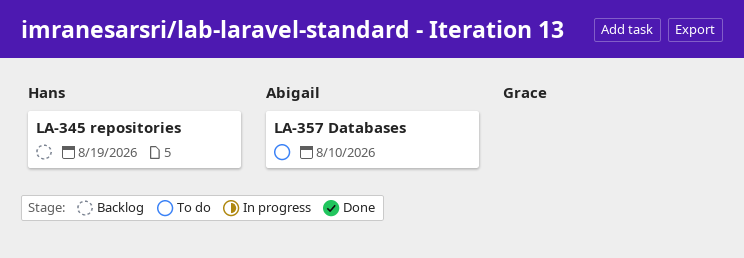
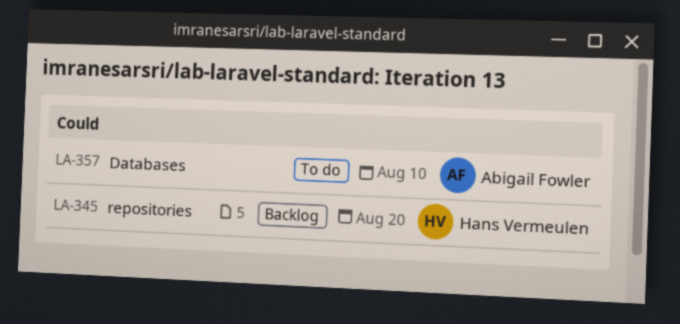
LA-345, due: Aug 19 -> Aug 20

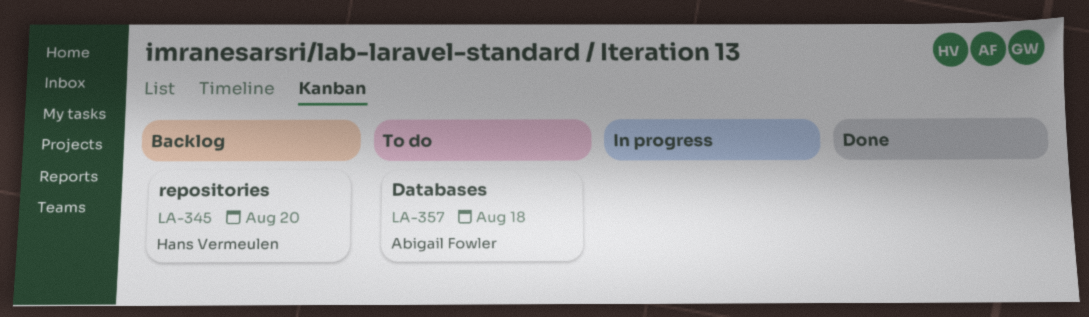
LA-357, due: Aug 10 -> Aug 18

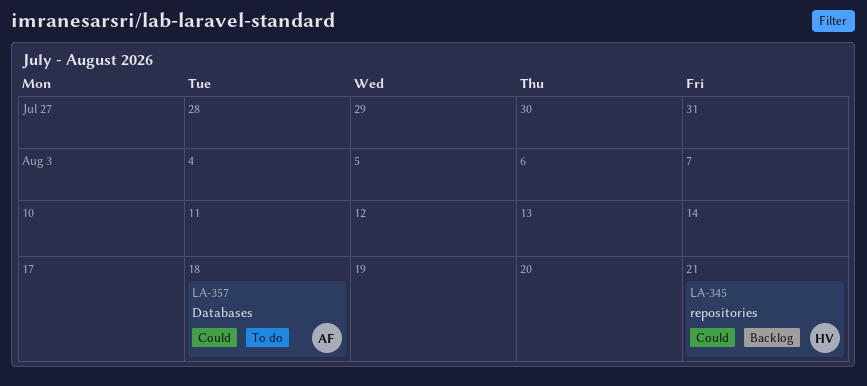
LA-345, due: Aug 20 -> Aug 21

